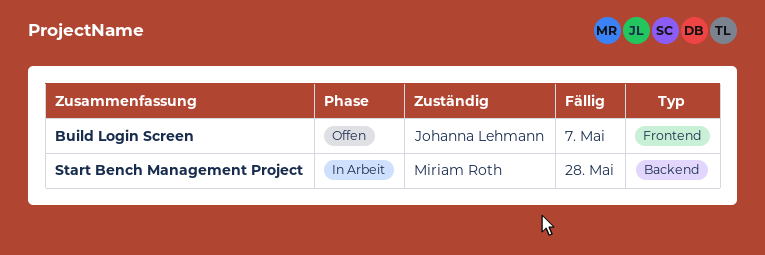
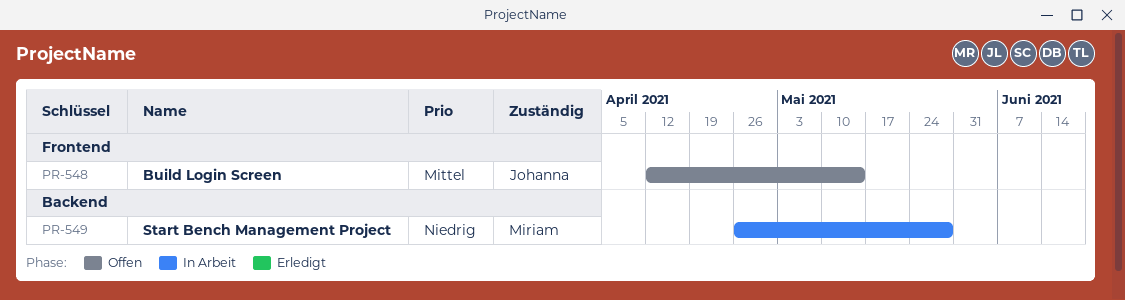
Build Login Screen, due: May 7 -> May 14

